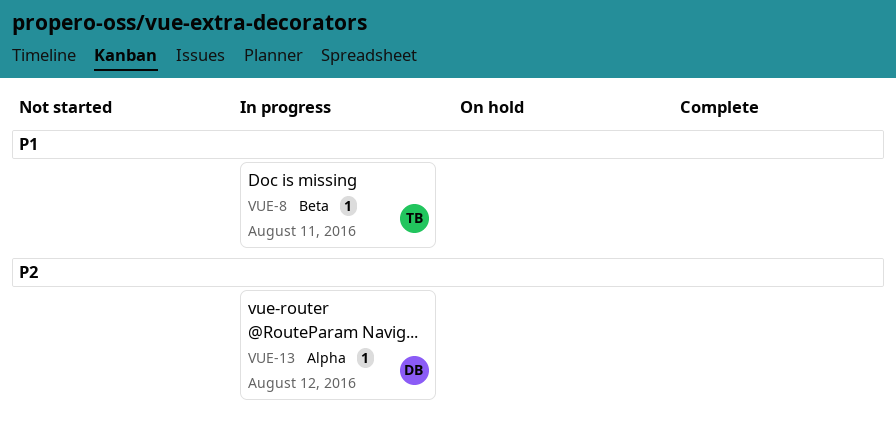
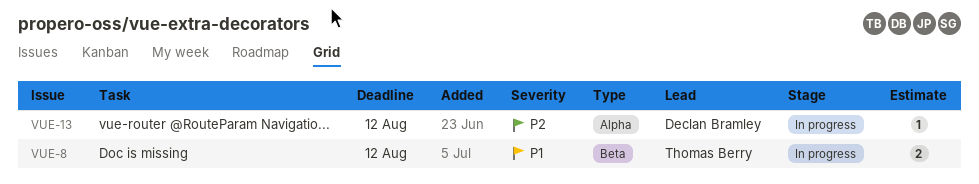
VUE-8, estimate: 1 -> 2
VUE-8, due: Aug 11 -> Aug 12

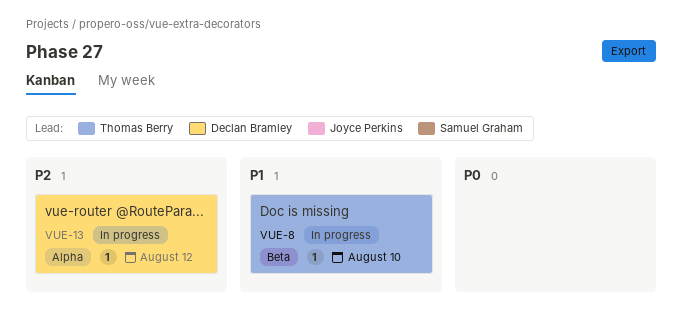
VUE-8, estimate: 2 -> 1
VUE-8, due: Aug 12 -> Aug 10

